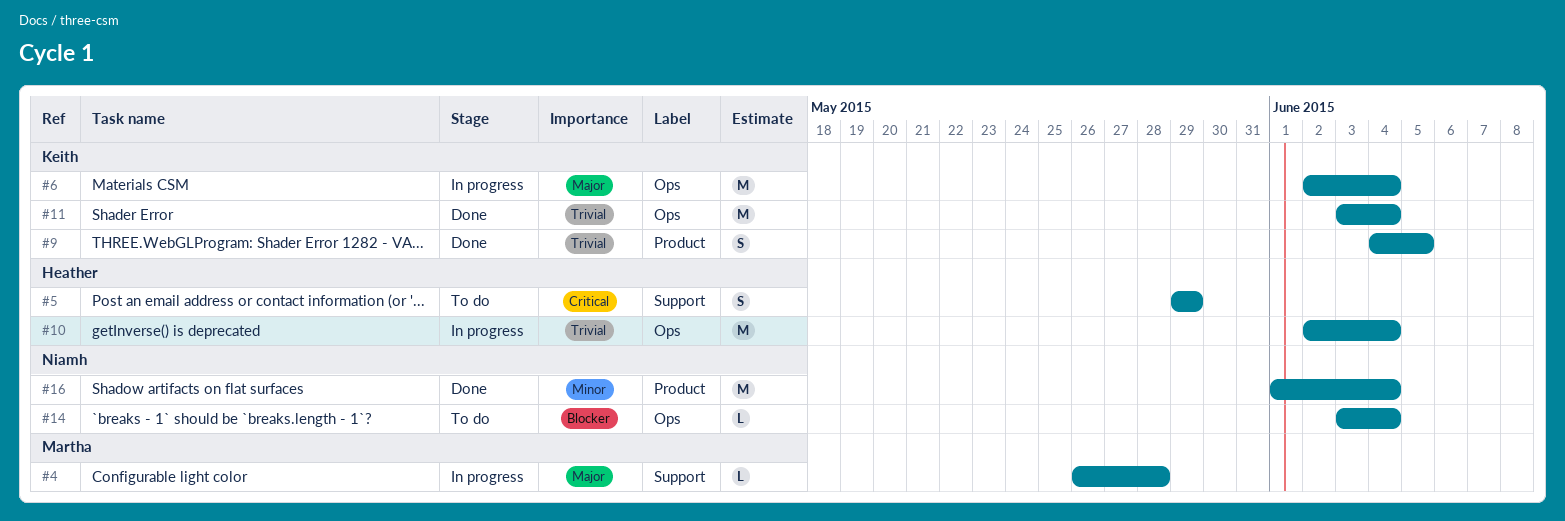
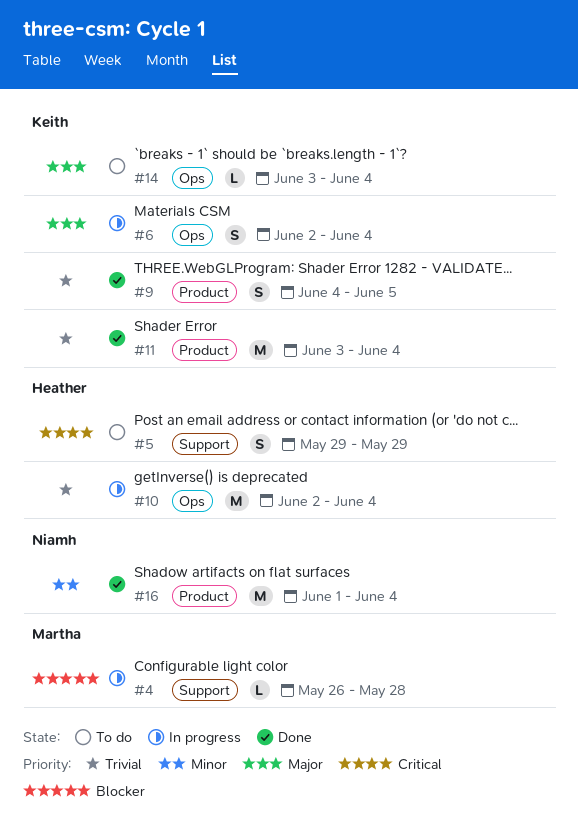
#4, priority: Major -> Blocker
#6, estimate: M -> S
#11, label: Ops -> Product
#14, owner: Niamh -> Keith
#14, priority: Blocker -> Major

